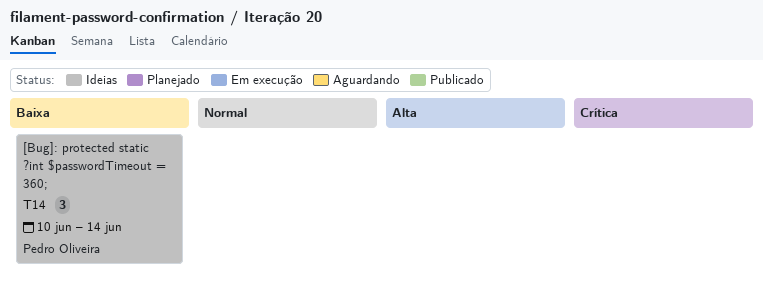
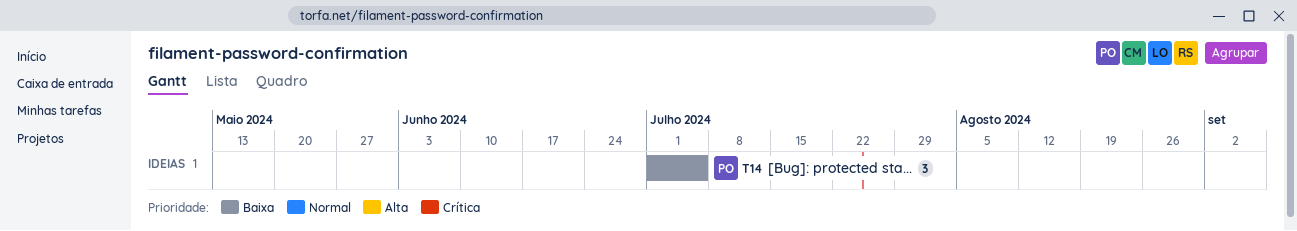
T14, start: Jun 10 -> Jul 1
T14, due: Jun 14 -> Jul 5

